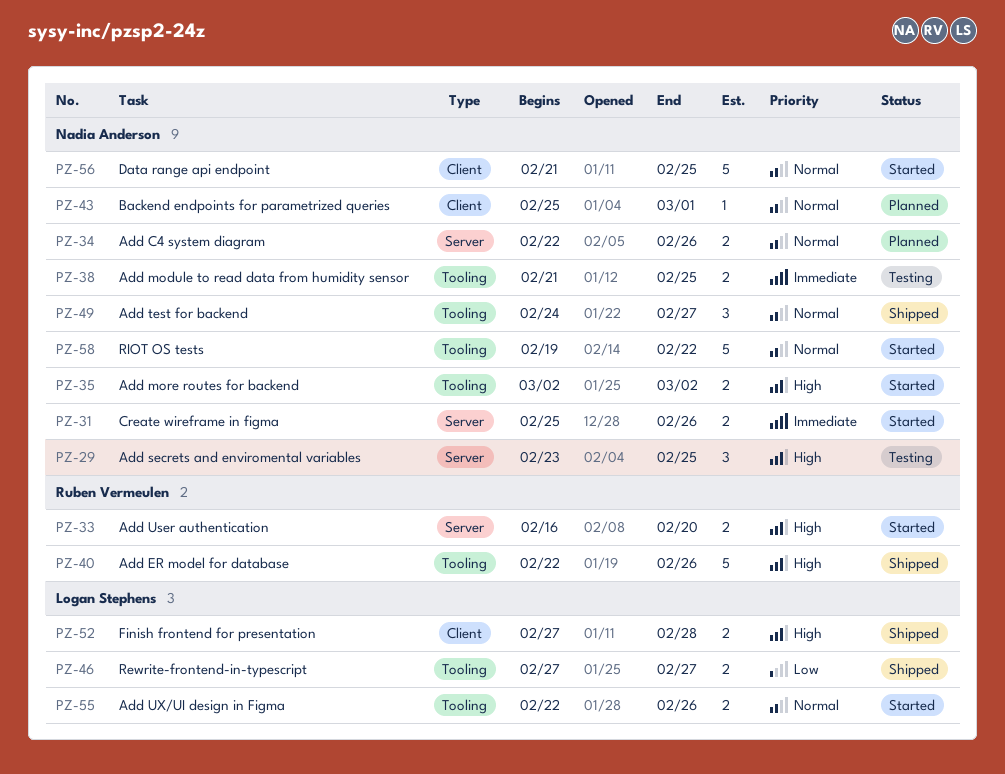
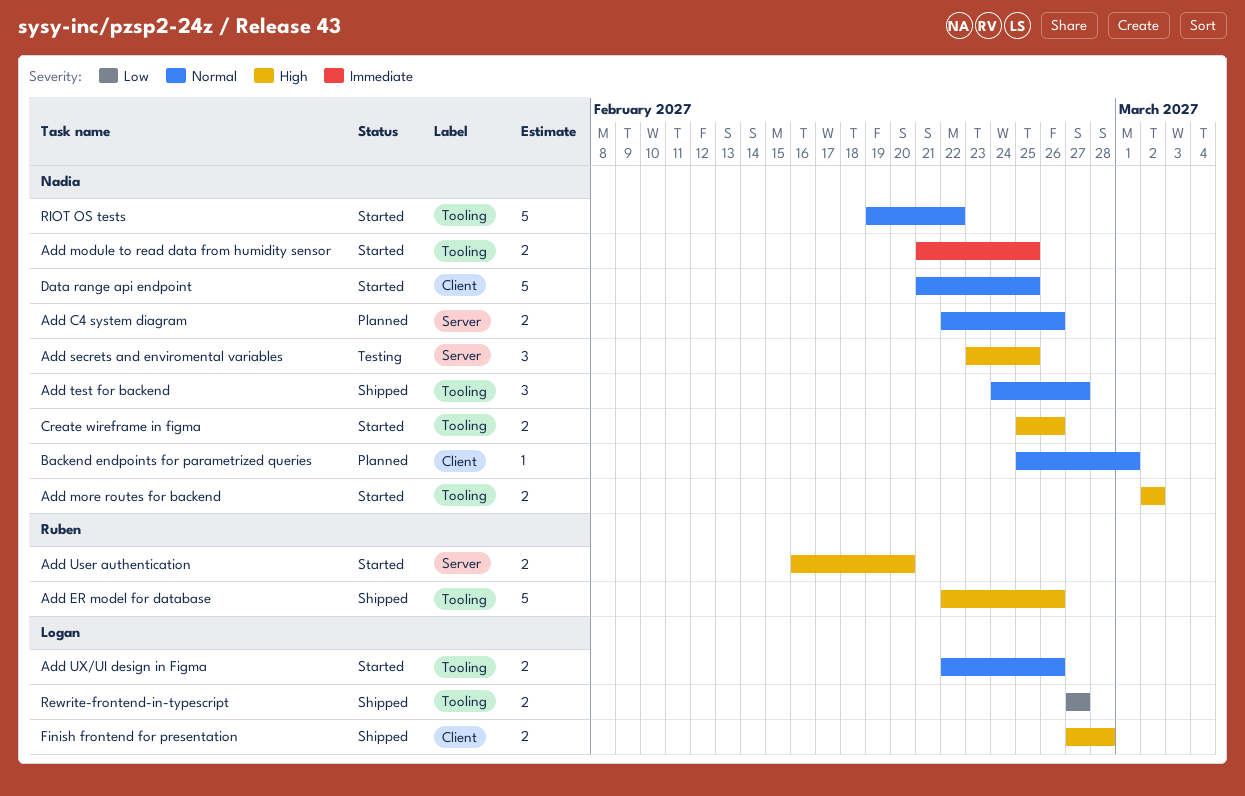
Add module to read data from humidity sensor, status: Testing -> Started
Create wireframe in figma, priority: Immediate -> High
Create wireframe in figma, label: Server -> Tooling

